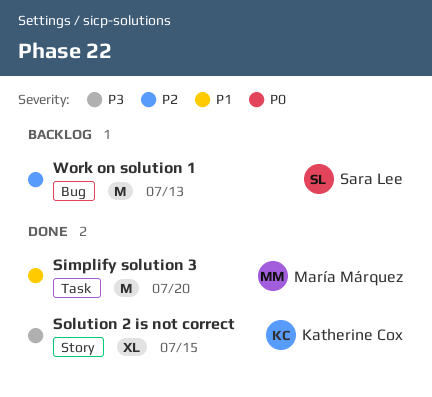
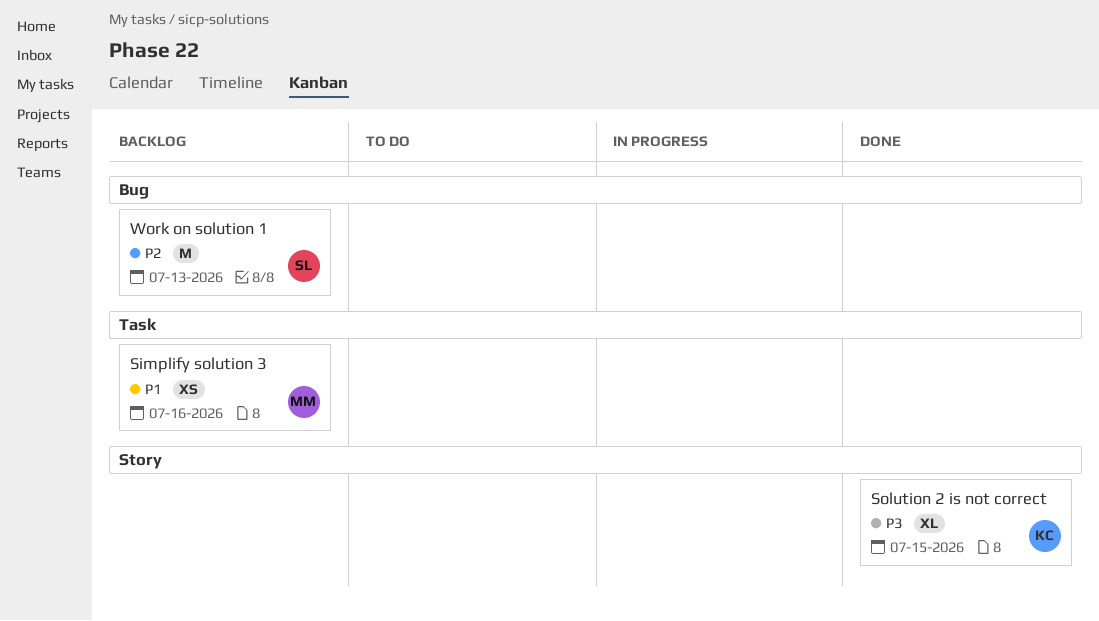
Simplify solution 3, status: Done -> Backlog
Simplify solution 3, estimate: M -> XS
Simplify solution 3, due: Jul 20 -> Jul 16

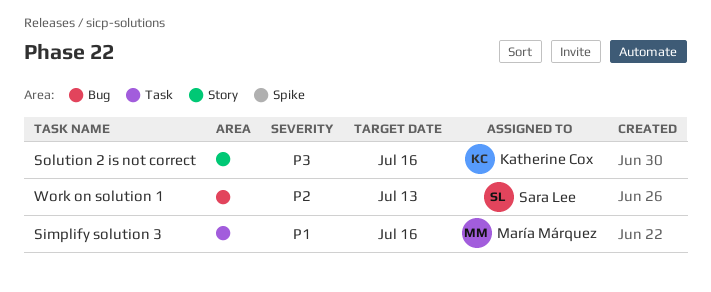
Solution 2 is not correct, due: Jul 15 -> Jul 16

